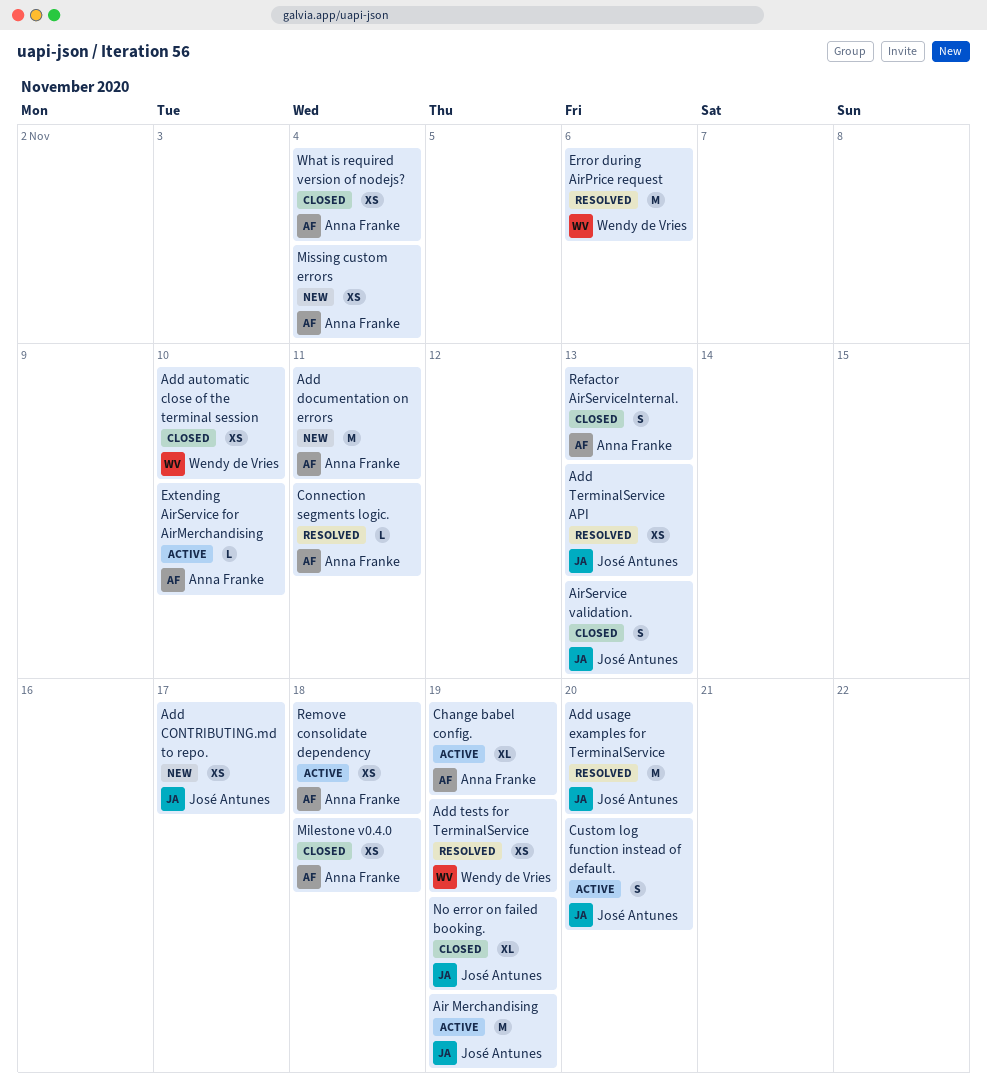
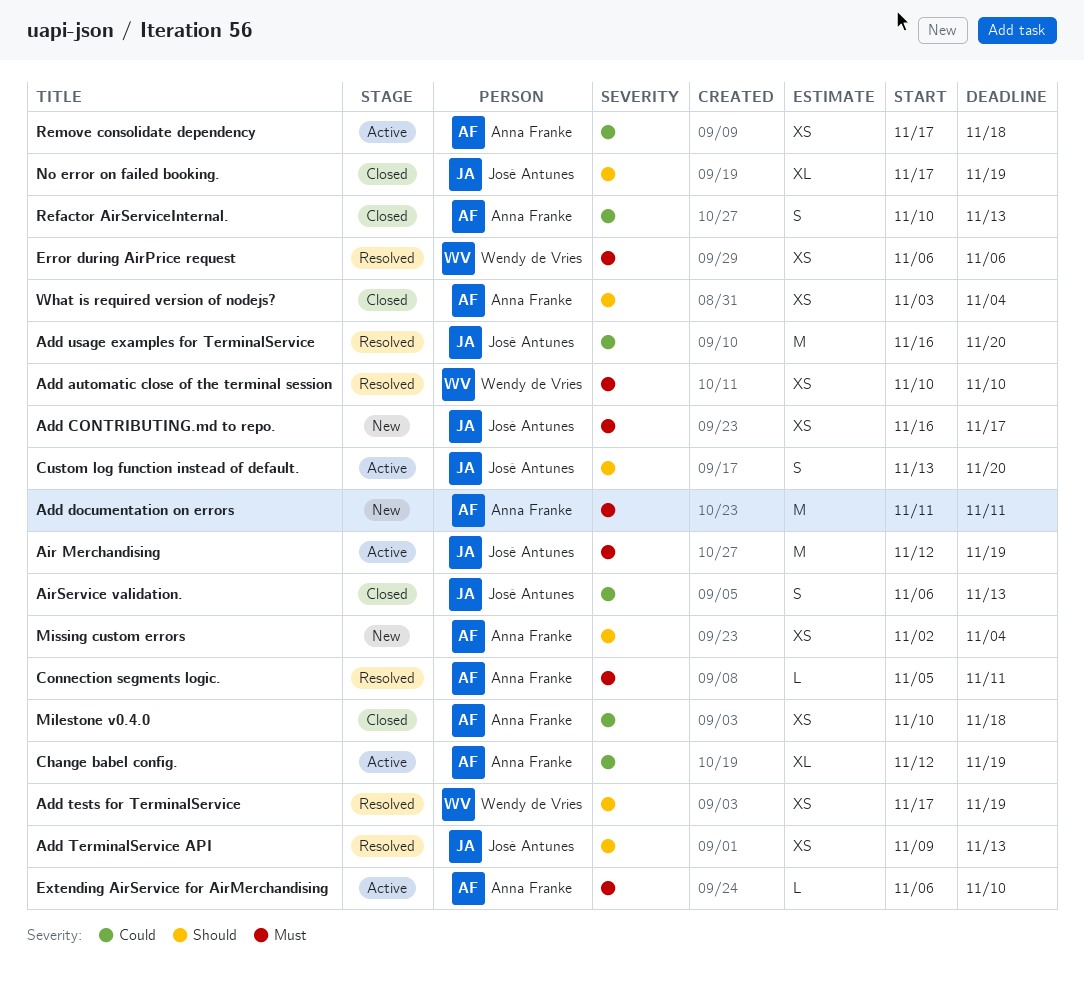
Add automatic close of the terminal session, status: Closed -> Resolved
Error during AirPrice request, estimate: M -> XS

